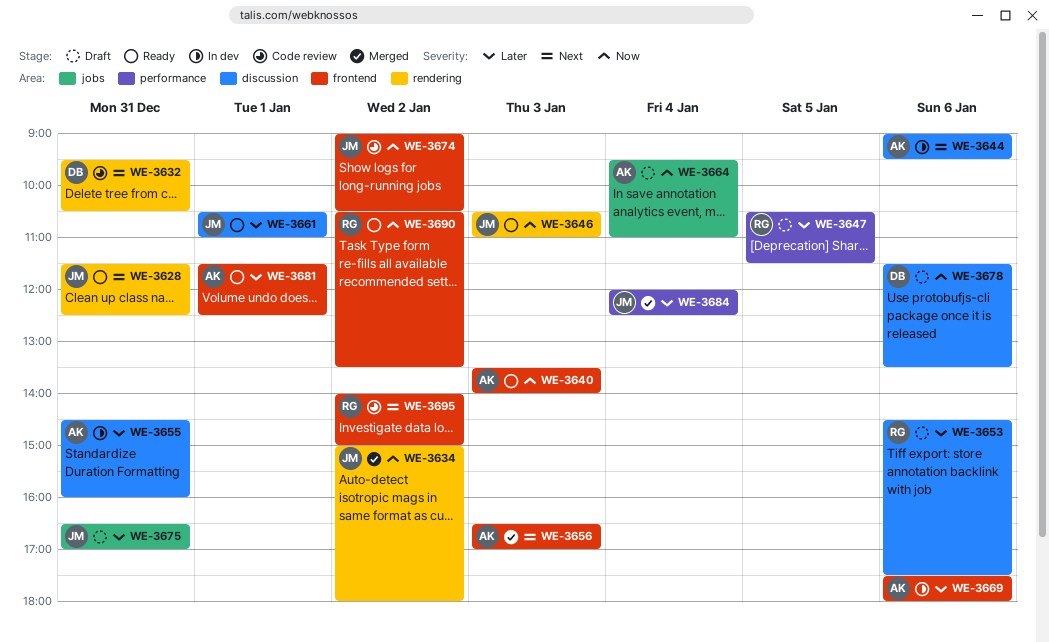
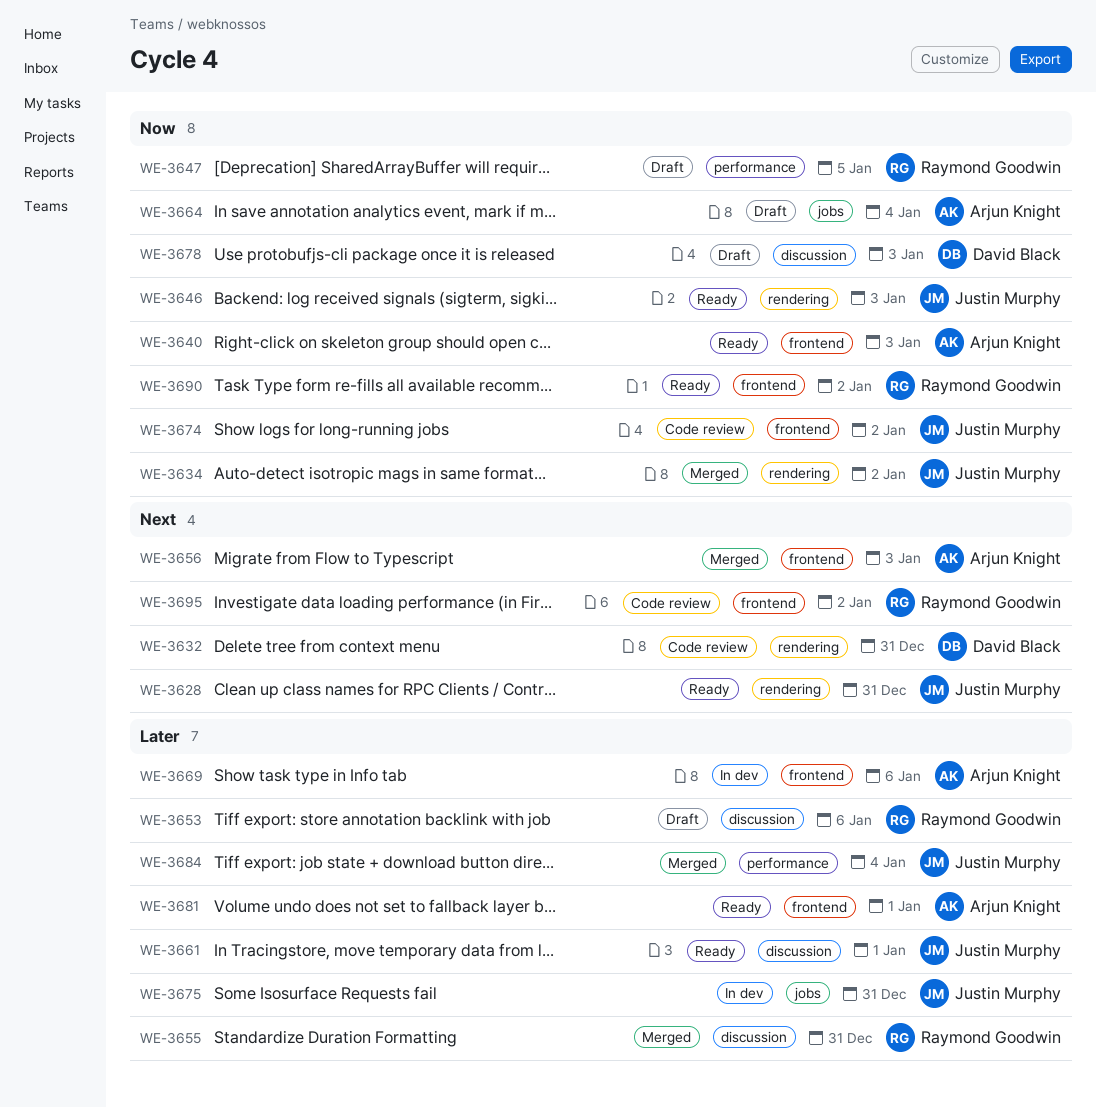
WE-3644: present -> none
WE-3647, priority: Later -> Now
WE-3655, status: In dev -> Merged
WE-3655, owner: Arjun Knight -> Raymond Goodwin
WE-3675, status: Draft -> In dev
WE-3678, day: Jan 6 -> Jan 3

